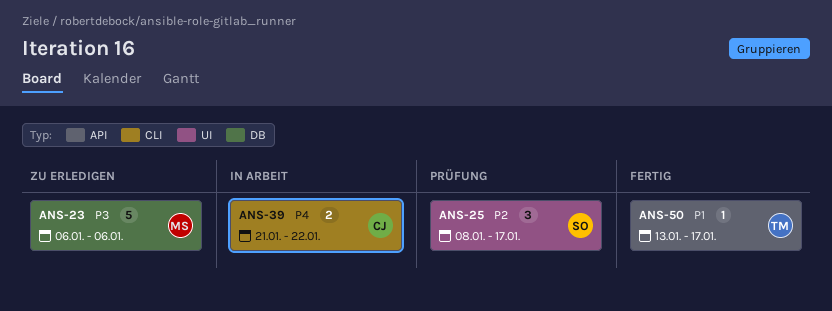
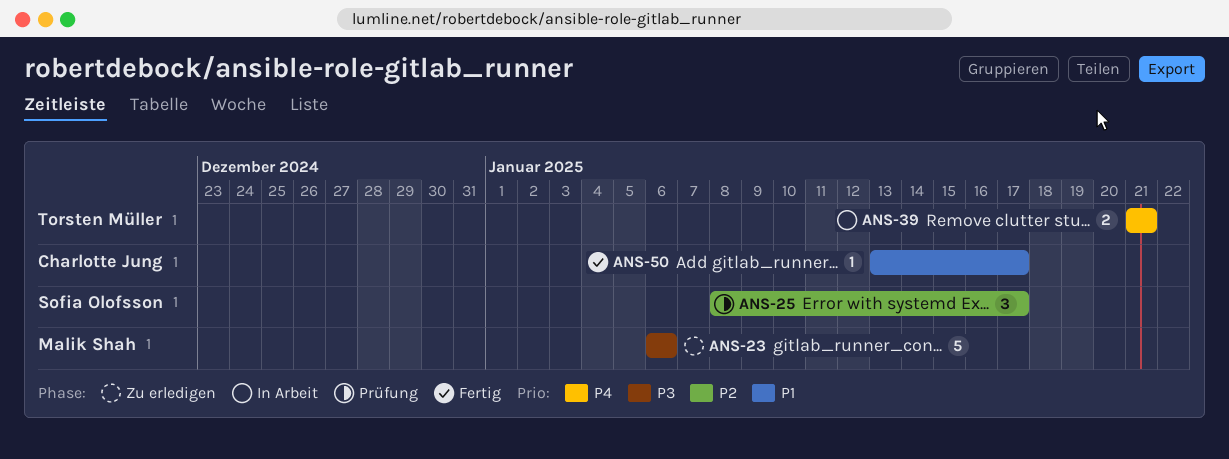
ANS-39, owner: Charlotte Jung -> Torsten Müller
ANS-39, due: Jan 22 -> Jan 21
ANS-50, owner: Torsten Müller -> Charlotte Jung

